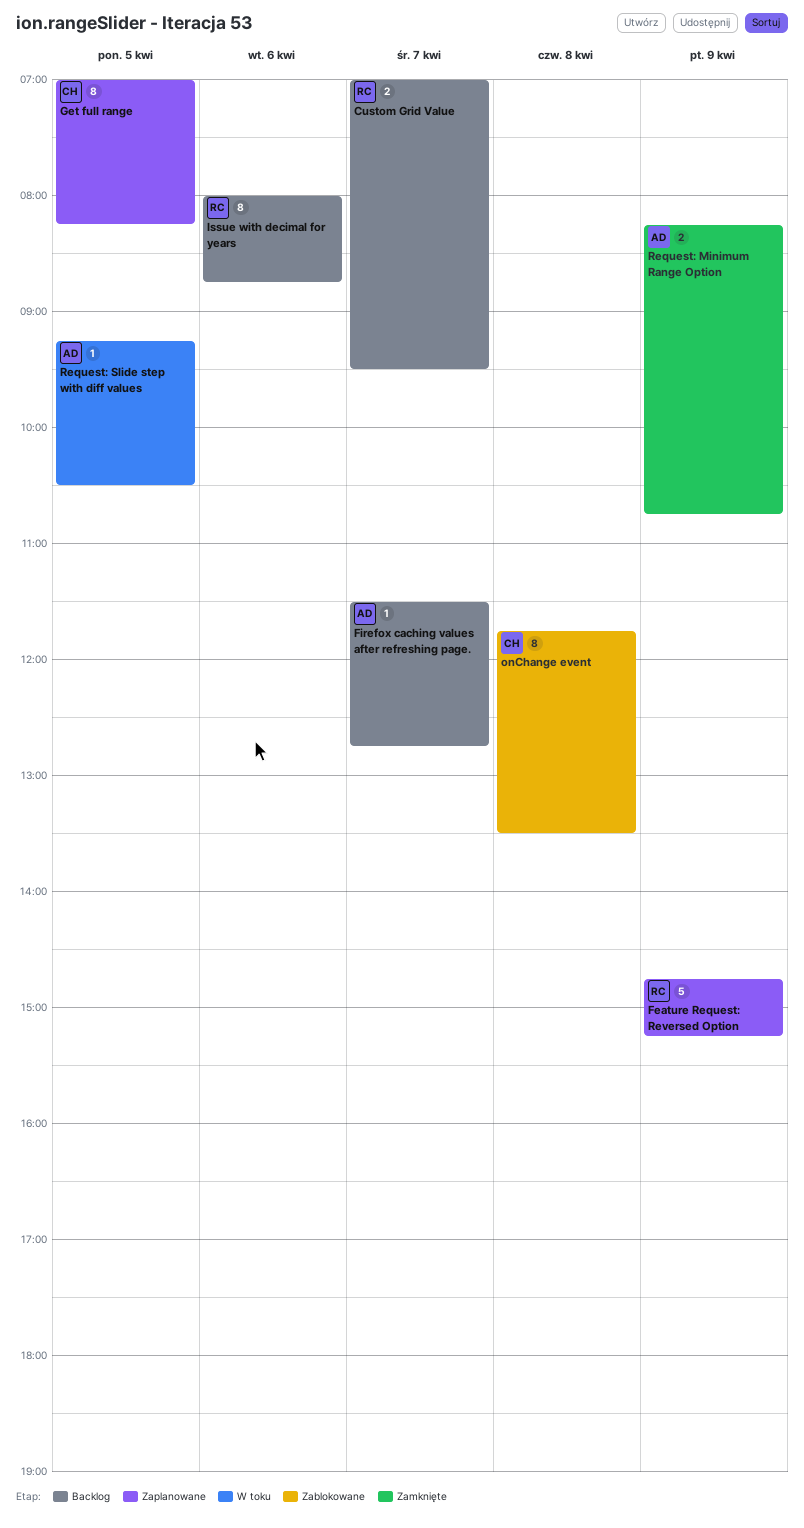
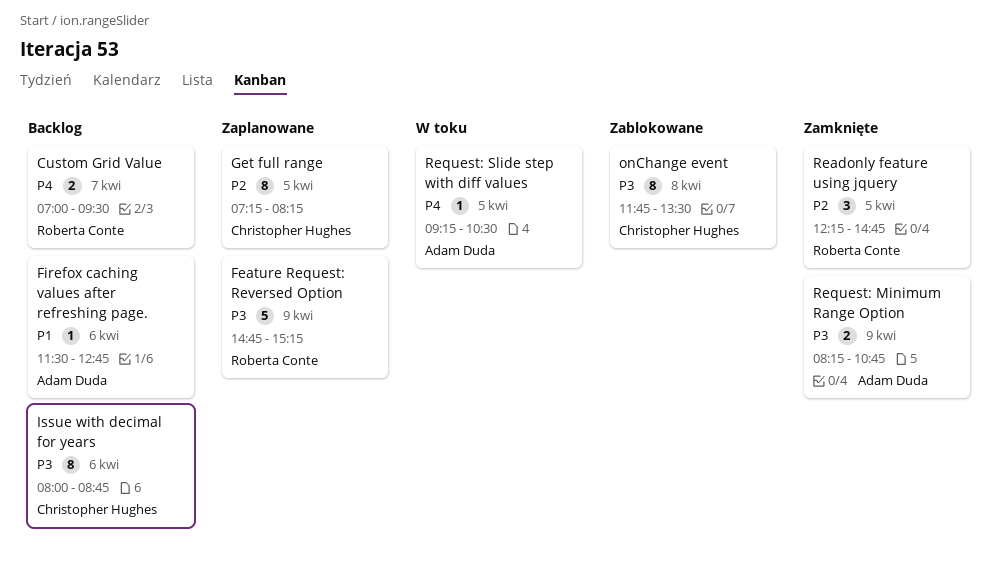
Firefox caching values after refreshing page., day: Apr 7 -> Apr 6
Get full range, begins: 07:00 -> 07:15
Issue with decimal for years, owner: Roberta Conte -> Christopher Hughes
Readonly feature using jquery: none -> present

